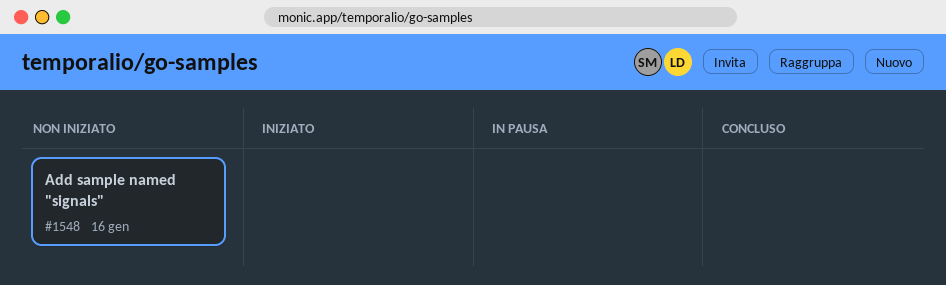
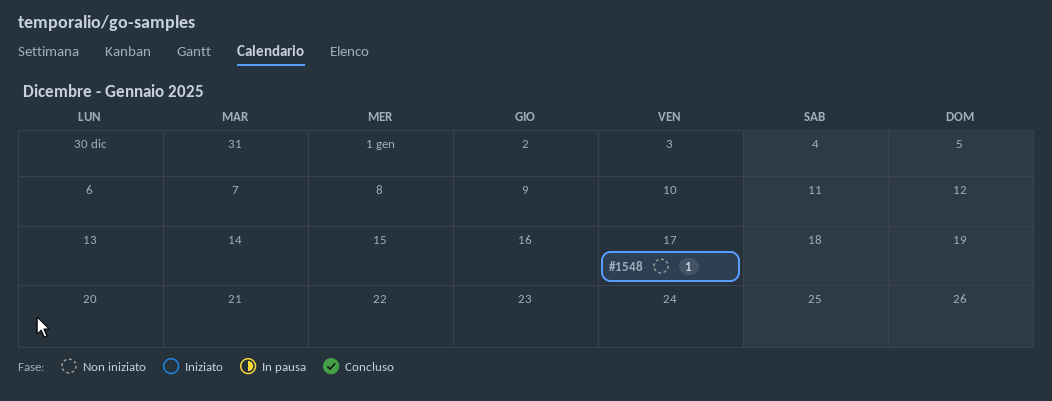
#1548, due: Jan 16 -> Jan 17

